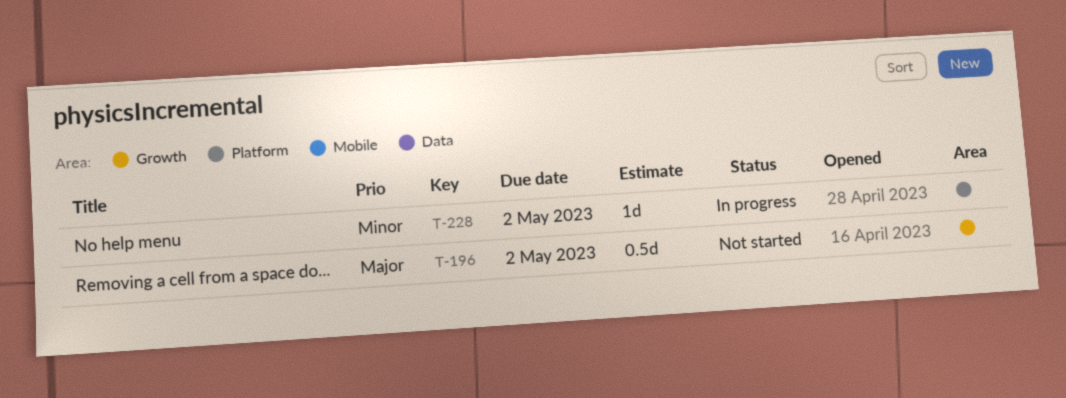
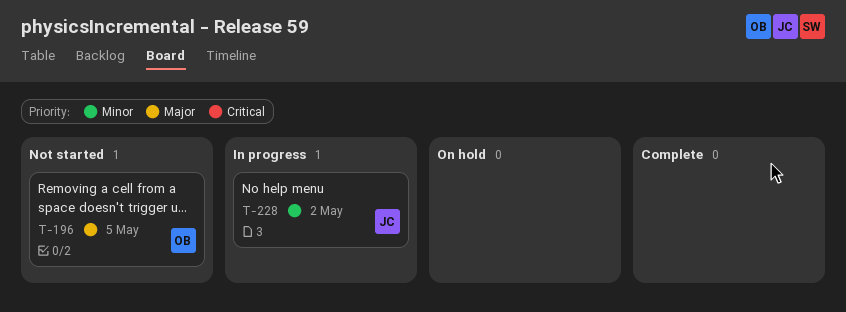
T-196, due: May 2 -> May 5

